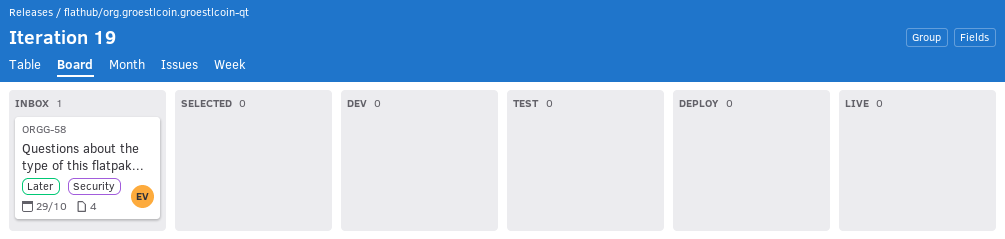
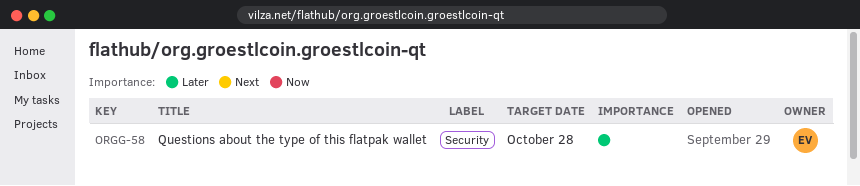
ORGG-58, due: Oct 29 -> Oct 28

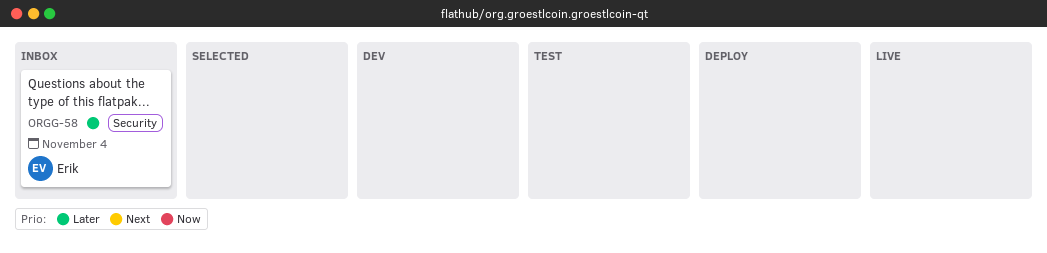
ORGG-58, due: Oct 28 -> Nov 4

